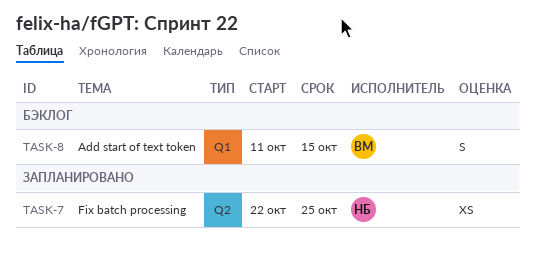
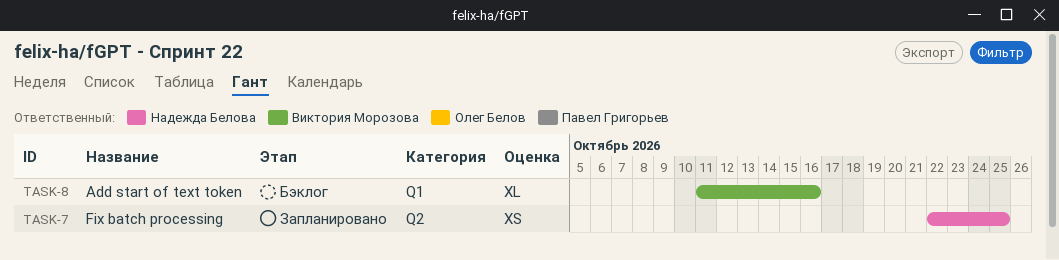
TASK-8, estimate: S -> XL
TASK-8, due: Oct 15 -> Oct 16

